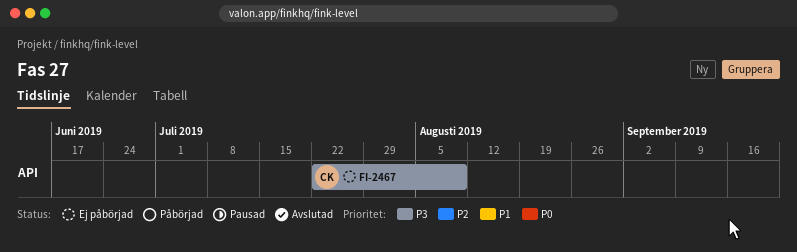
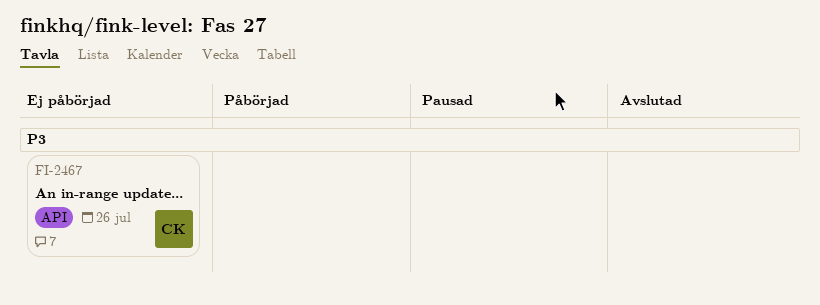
FI-2467, due: Aug 9 -> Jul 26

